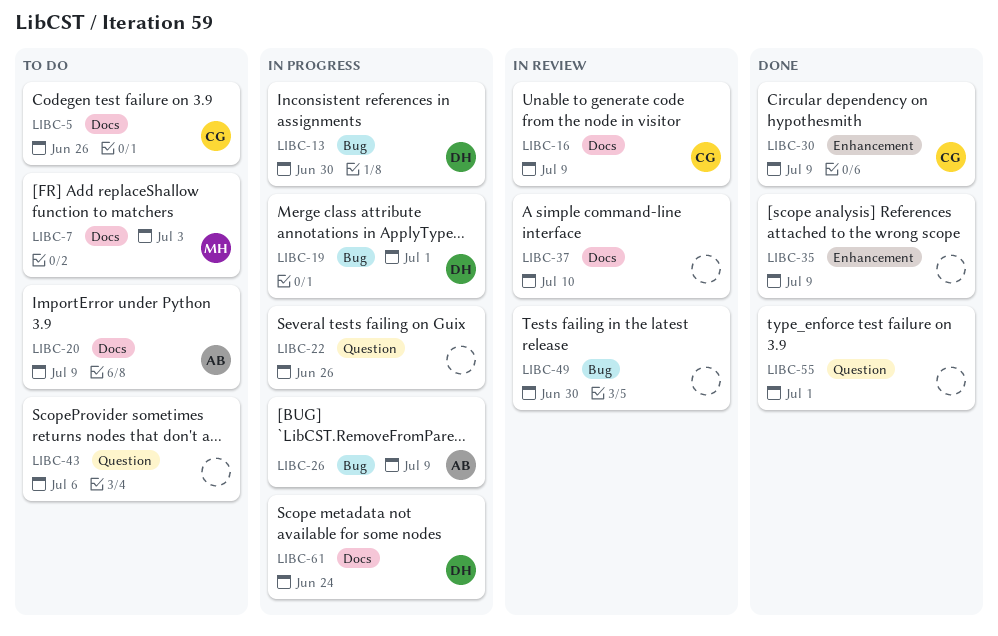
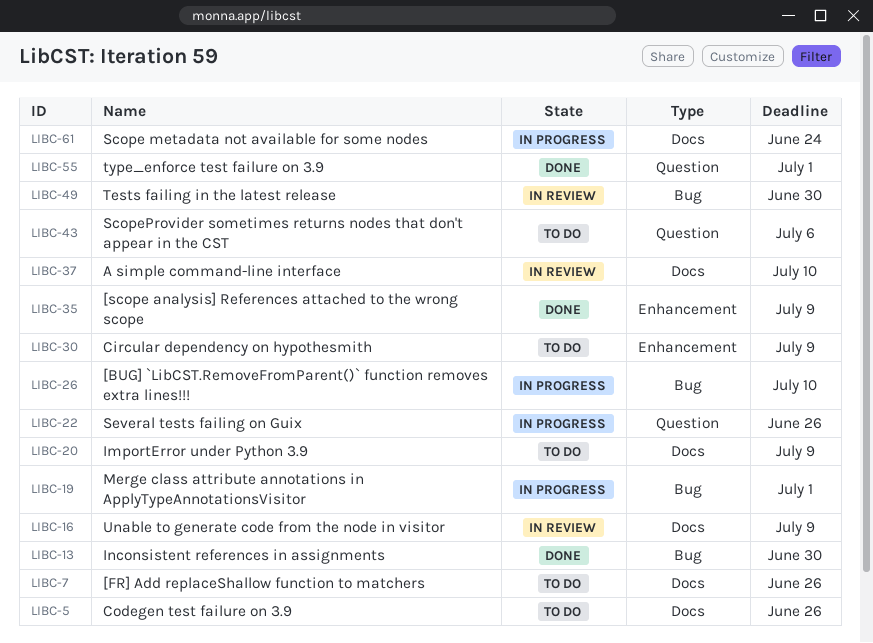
LIBC-7, due: Jul 3 -> Jun 26
LIBC-13, status: In progress -> Done
LIBC-26, due: Jul 9 -> Jul 10
LIBC-30, status: Done -> To do

